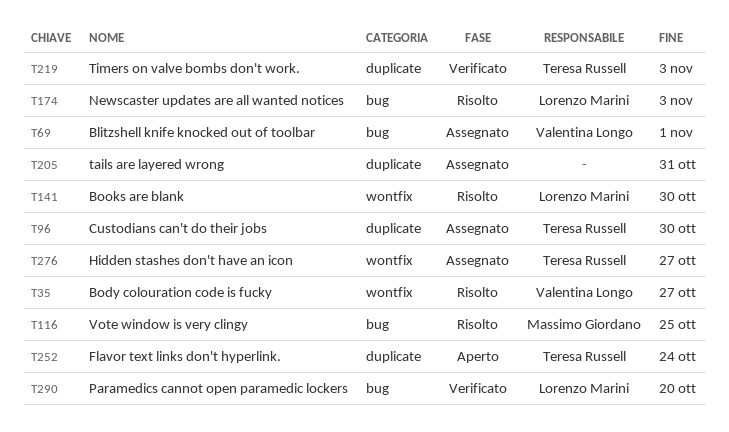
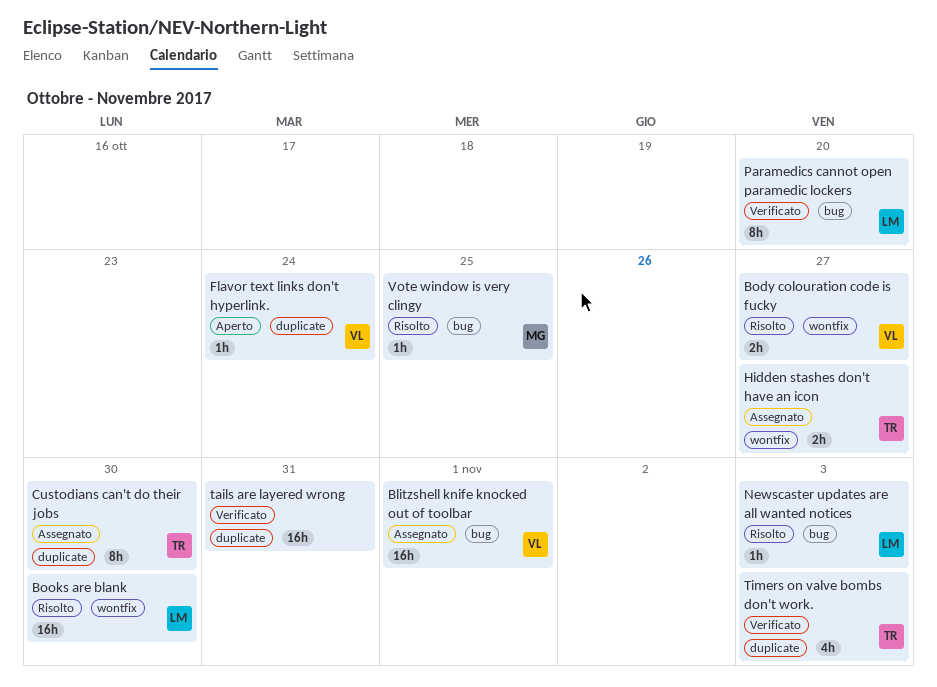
Flavor text links don't hyperlink., owner: Teresa Russell -> Valentina Longo
tails are layered wrong, status: Assegnato -> Verificato

